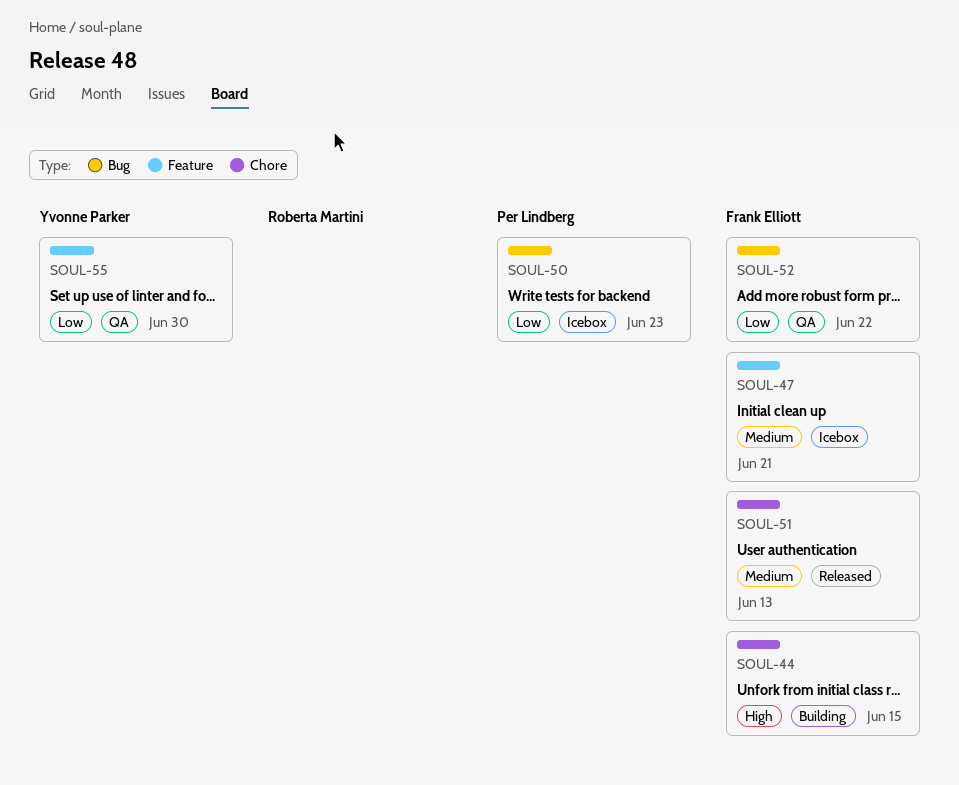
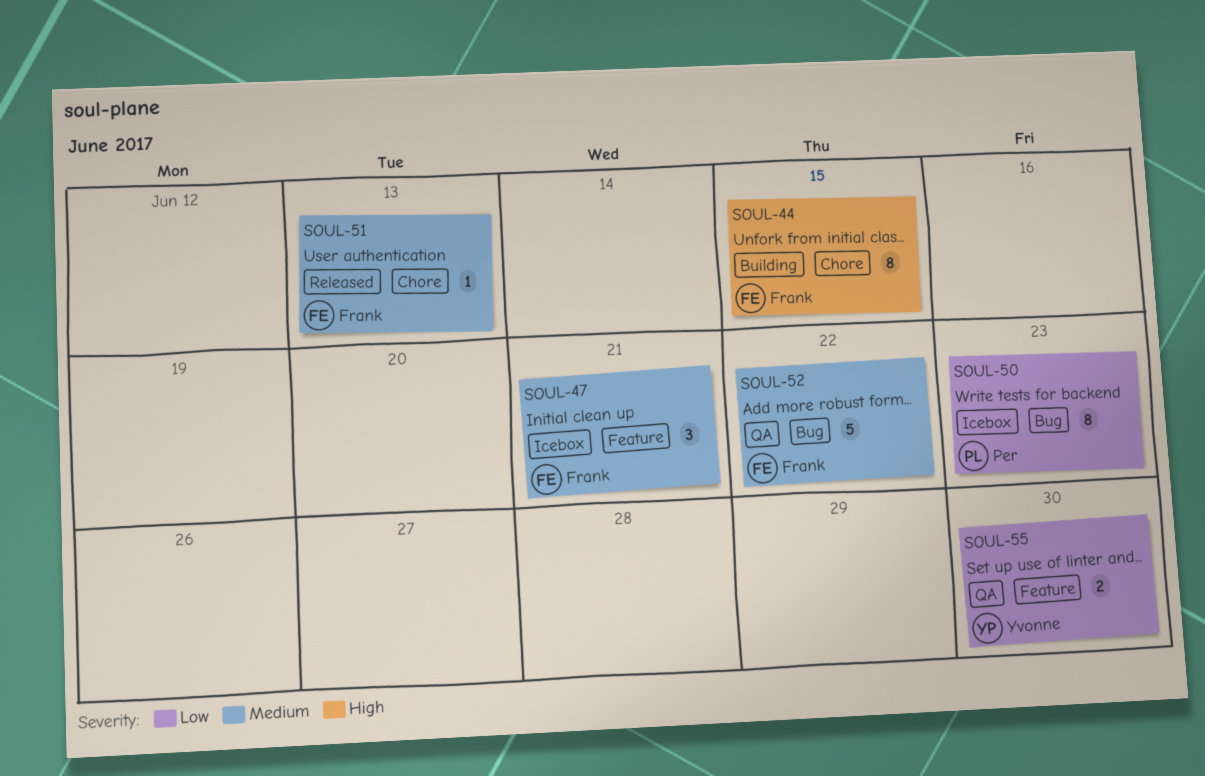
SOUL-52, priority: Low -> Medium

